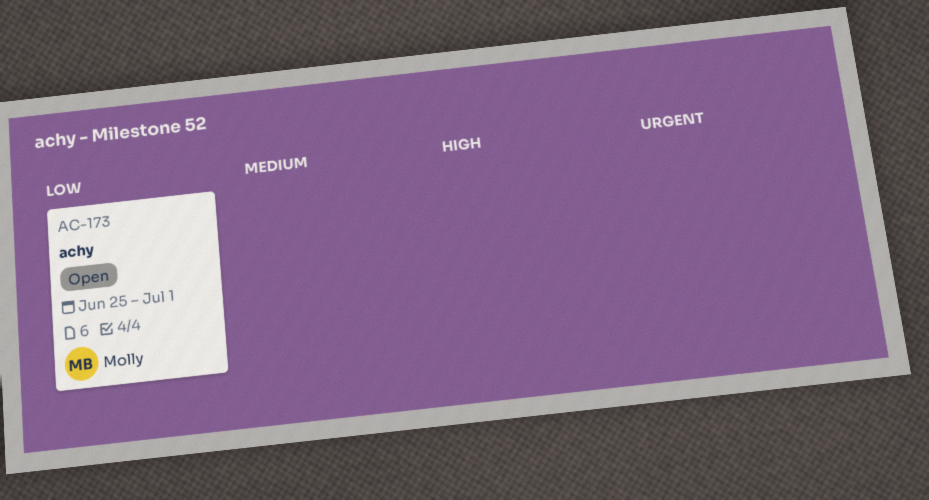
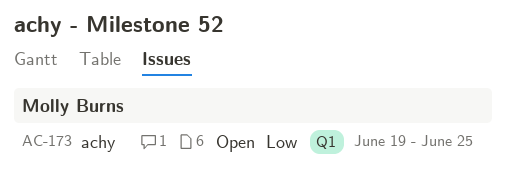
AC-173, start: Jun 25 -> Jun 19
AC-173, due: Jul 1 -> Jun 25

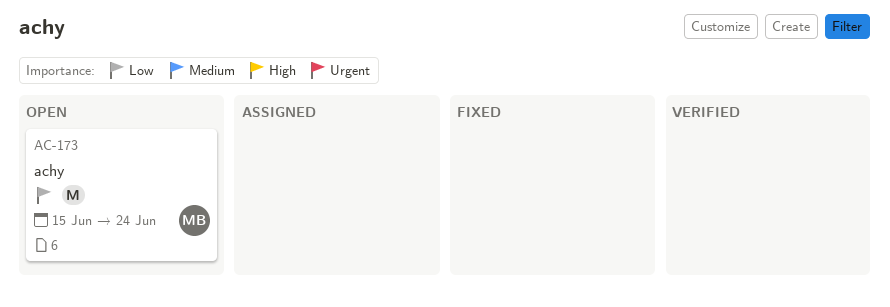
AC-173, start: Jun 19 -> Jun 15
AC-173, due: Jun 25 -> Jun 24

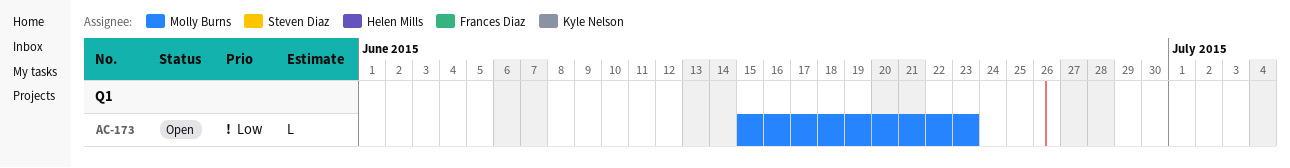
AC-173, estimate: M -> L
AC-173, due: Jun 24 -> Jun 23

